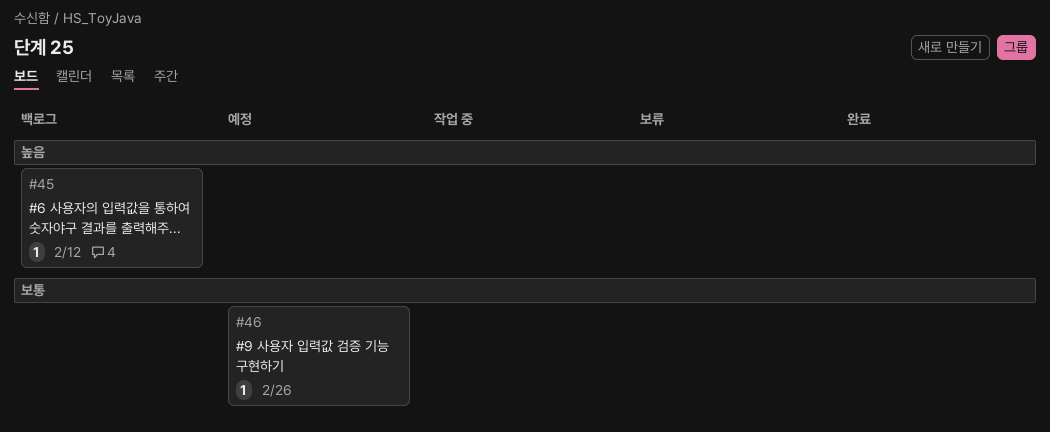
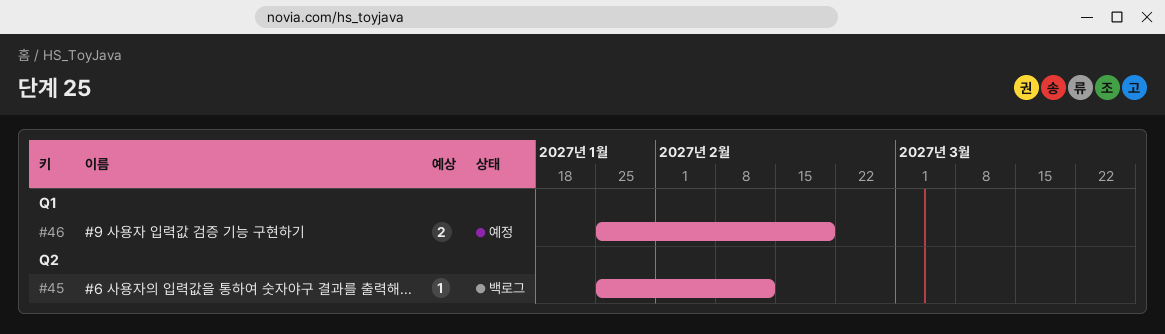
#46, estimate: 1 -> 2
#46, due: Feb 26 -> Feb 19

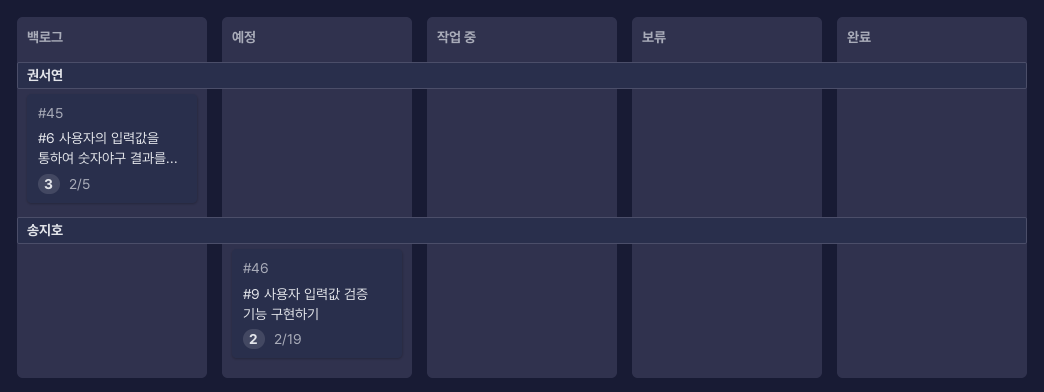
#45, estimate: 1 -> 3
#45, due: Feb 12 -> Feb 5

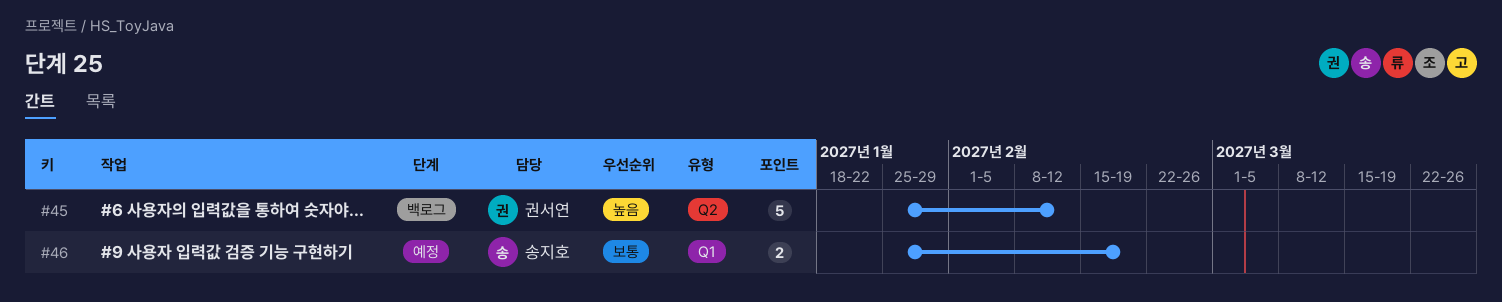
#45, estimate: 3 -> 5
#45, due: Feb 5 -> Feb 12

